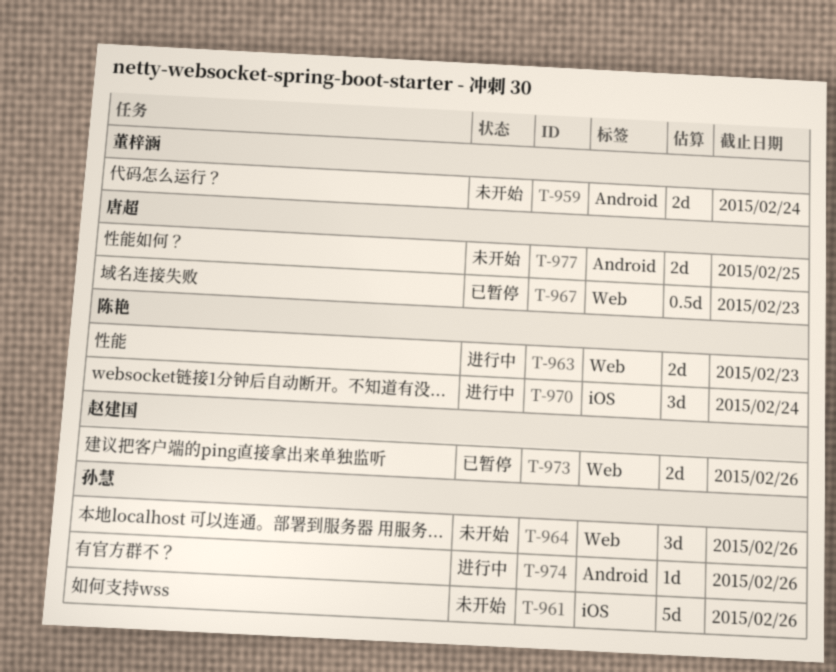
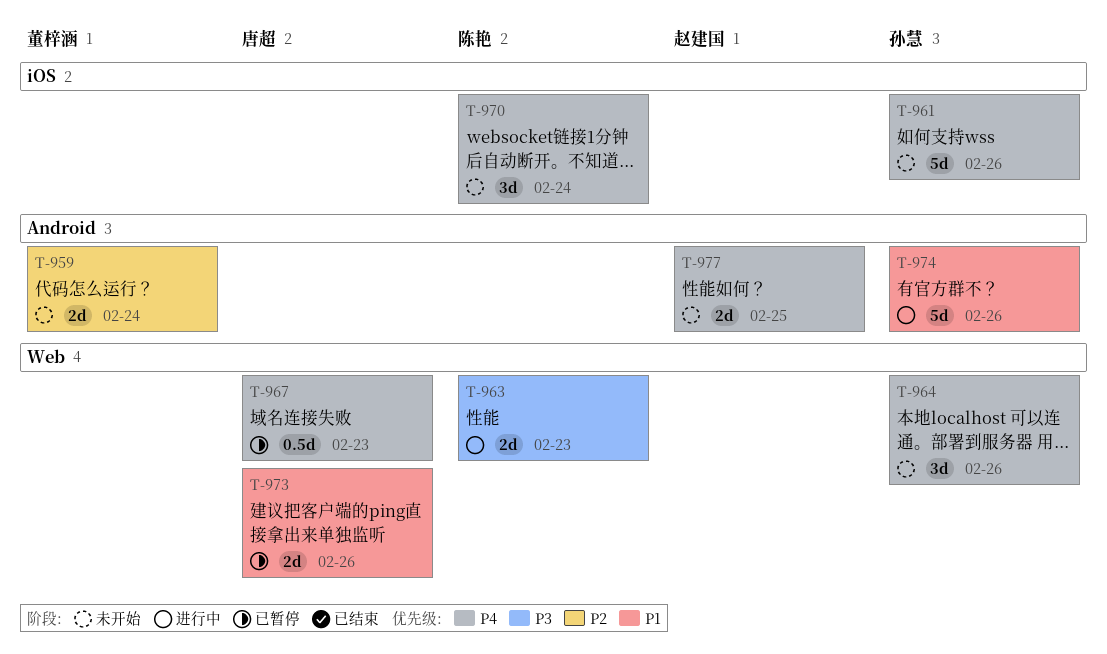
T-970, status: 进行中 -> 未开始
T-973, owner: 赵建国 -> 唐超
T-974, estimate: 1d -> 5d
T-977, owner: 唐超 -> 赵建国

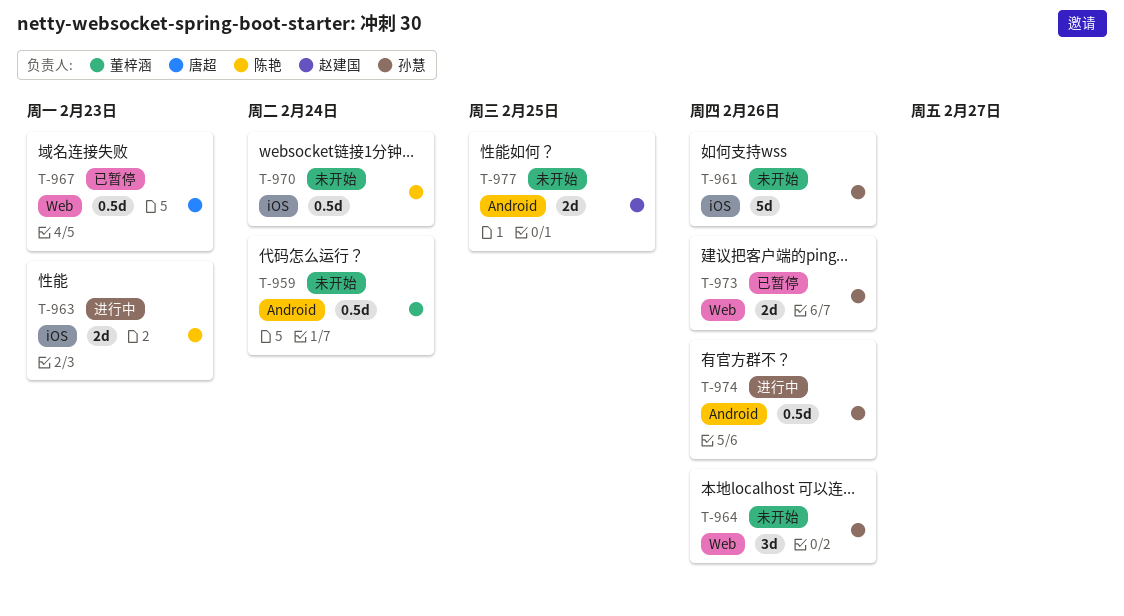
T-959, estimate: 2d -> 0.5d
T-963, label: Web -> iOS
T-970, estimate: 3d -> 0.5d
T-973, owner: 唐超 -> 孙慧
T-974, estimate: 5d -> 0.5d

